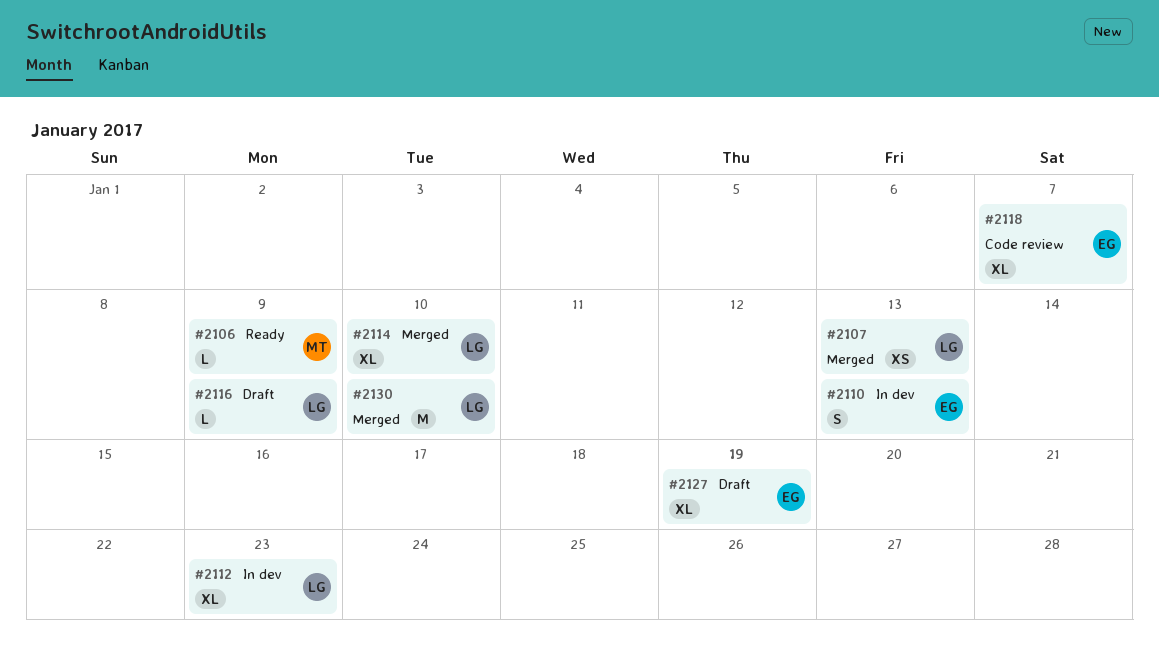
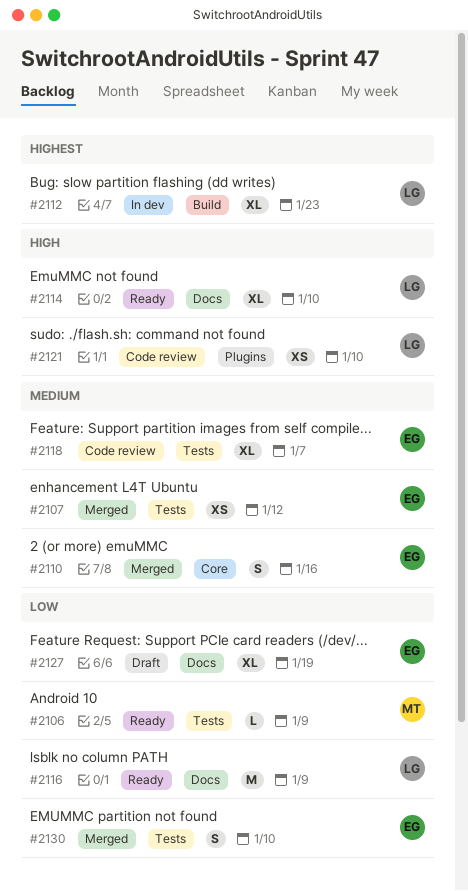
#2107, owner: LG -> EG
#2107, due: Jan 13 -> Jan 12
#2110, status: In dev -> Merged
#2110, due: Jan 13 -> Jan 16
#2114, status: Merged -> Ready
#2116, status: Draft -> Ready
#2116, estimate: L -> M
#2121: none -> present
#2130, owner: LG -> EG
#2130, estimate: M -> S

